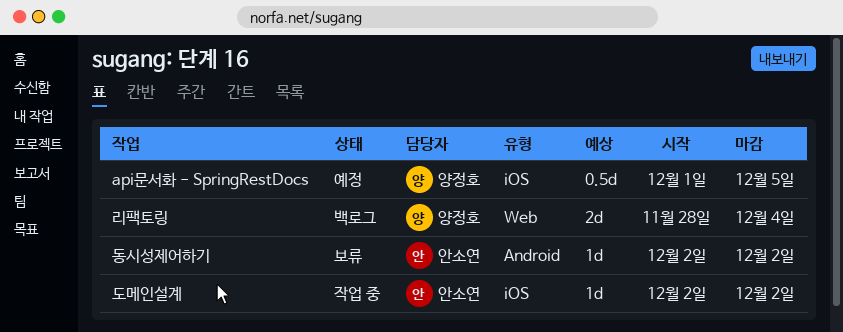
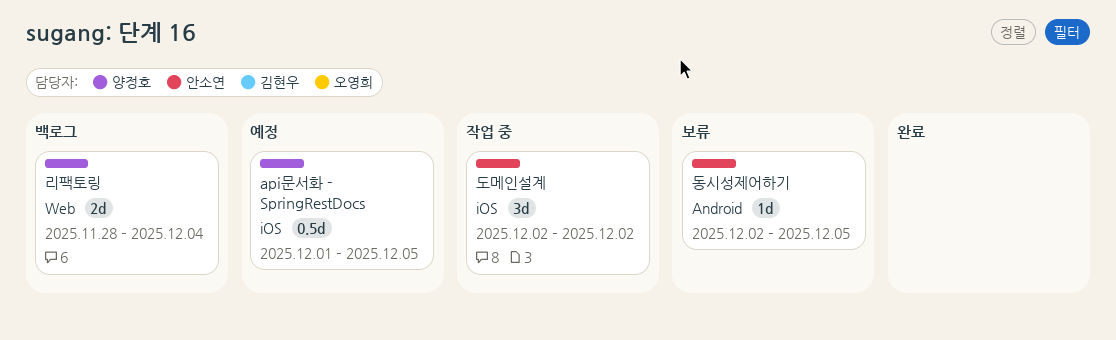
도메인설계, estimate: 1d -> 3d
동시성제어하기, due: Dec 2 -> Dec 5

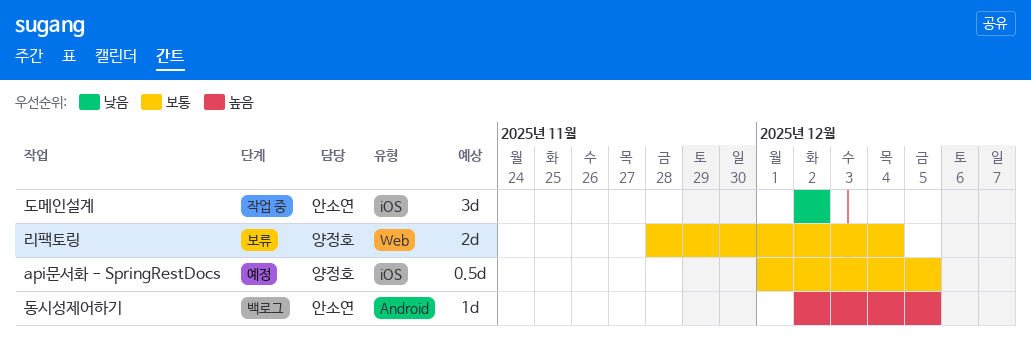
동시성제어하기, status: 보류 -> 백로그
리팩토링, status: 백로그 -> 보류

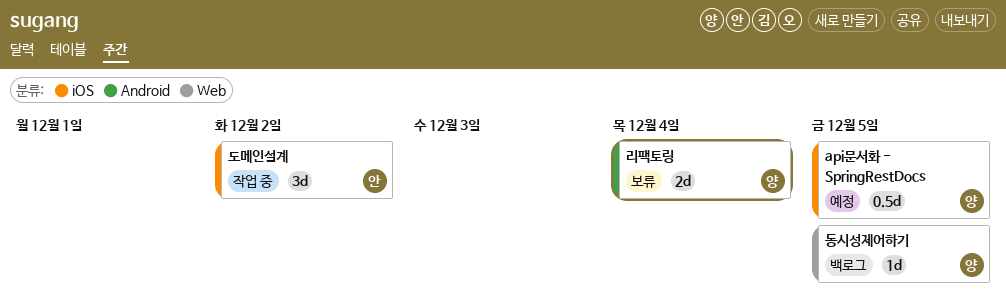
동시성제어하기, owner: 안소연 -> 양정호
동시성제어하기, label: Android -> Web
리팩토링, label: Web -> Android

